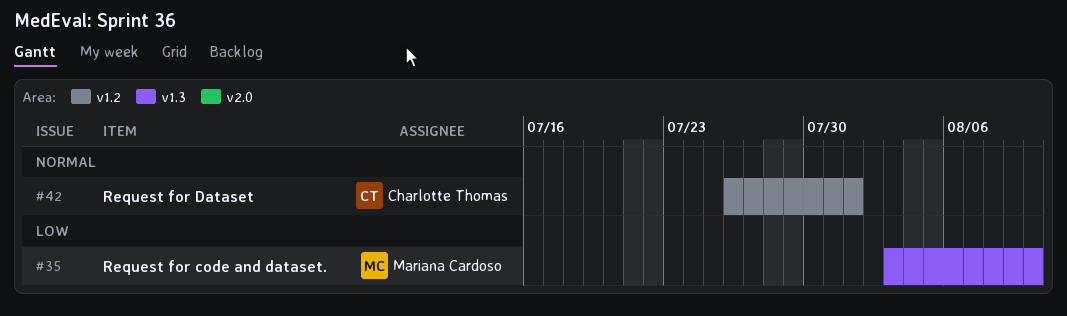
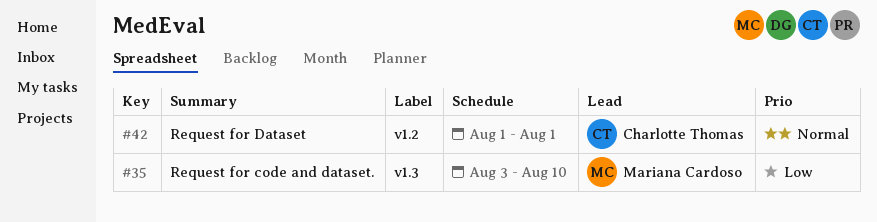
#42, start: Jul 26 -> Aug 1

